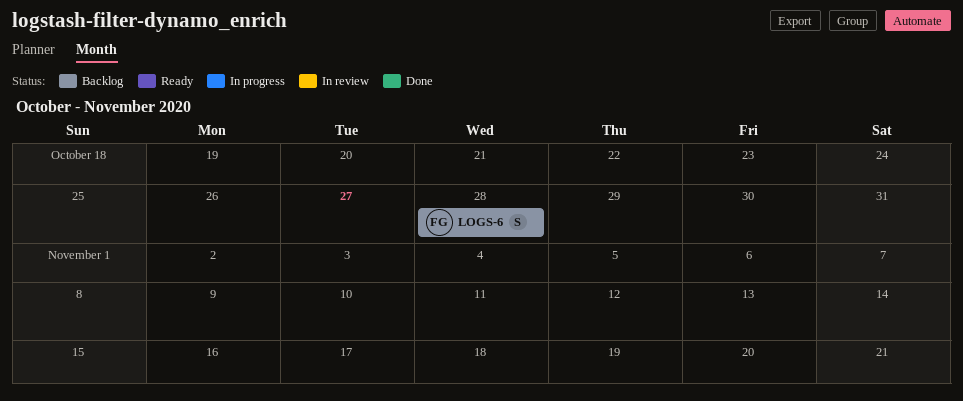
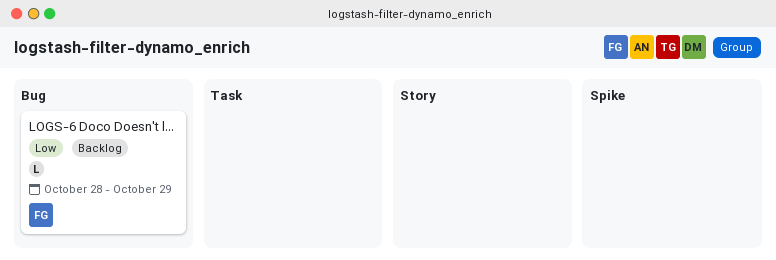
LOGS-6, estimate: S -> L
LOGS-6, due: Oct 28 -> Oct 29

